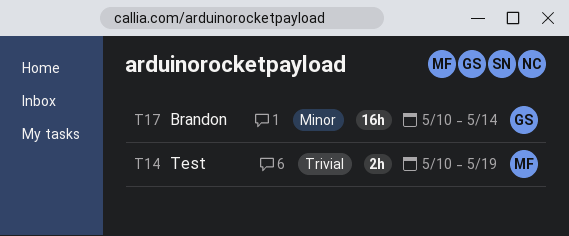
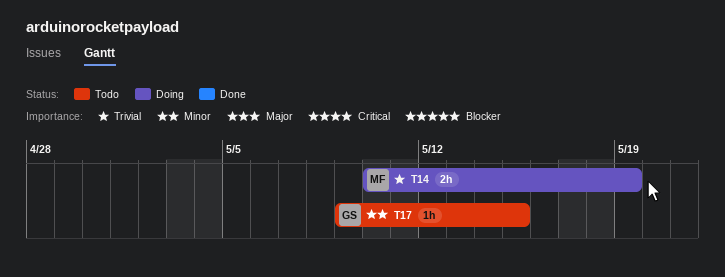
T17, estimate: 16h -> 1h
T17, start: May 10 -> May 9
T17, due: May 14 -> May 15

